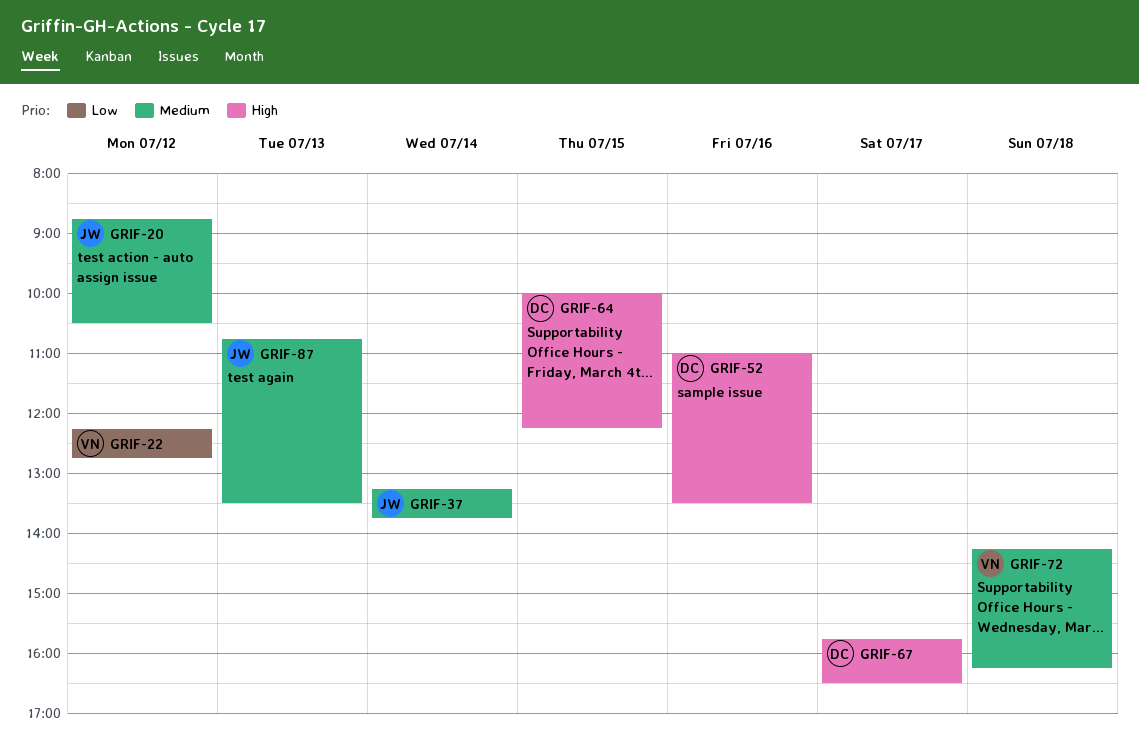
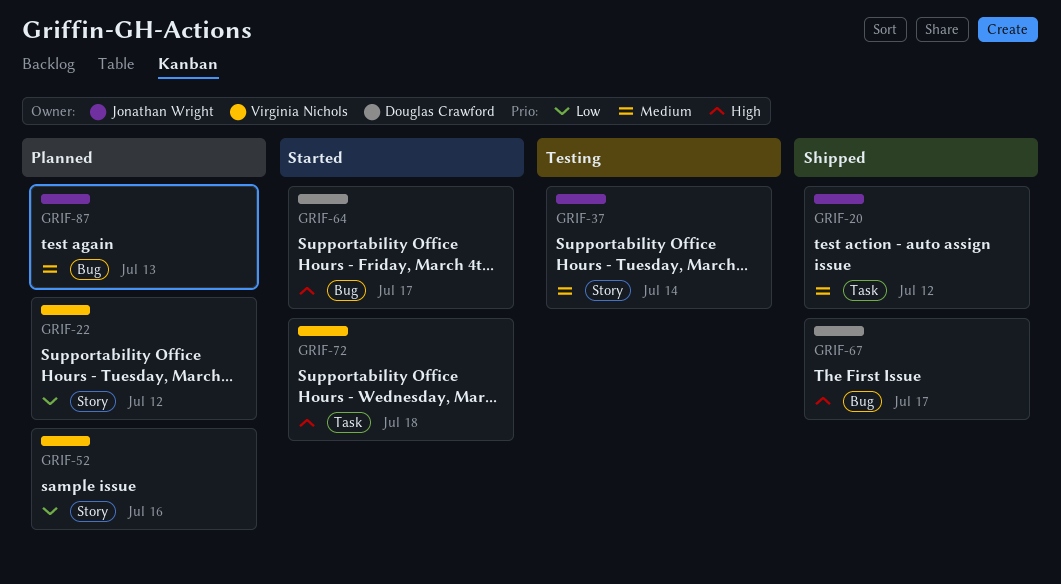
GRIF-52, owner: Douglas Crawford -> Virginia Nichols
GRIF-52, priority: High -> Low
GRIF-64, day: Jul 15 -> Jul 17
GRIF-72, priority: Medium -> High

